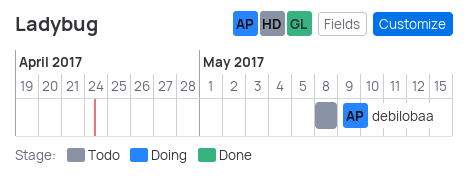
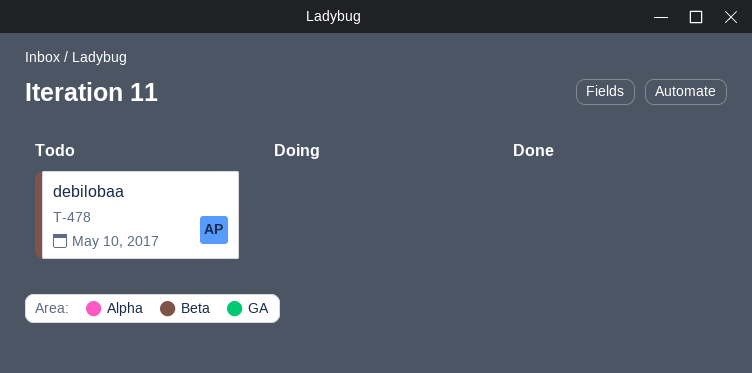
debilobaa, due: May 8 -> May 10

